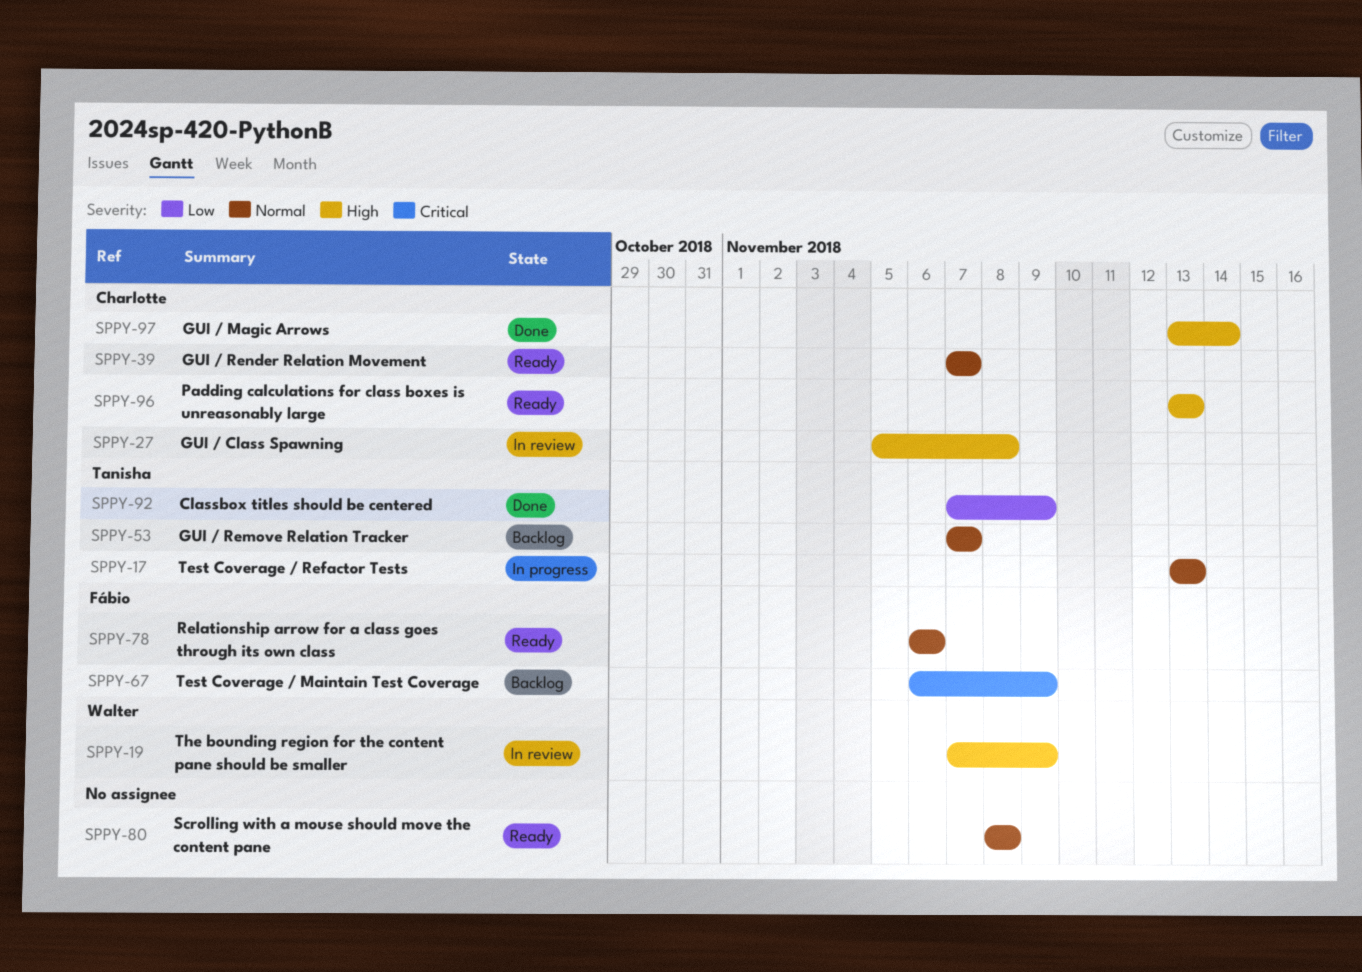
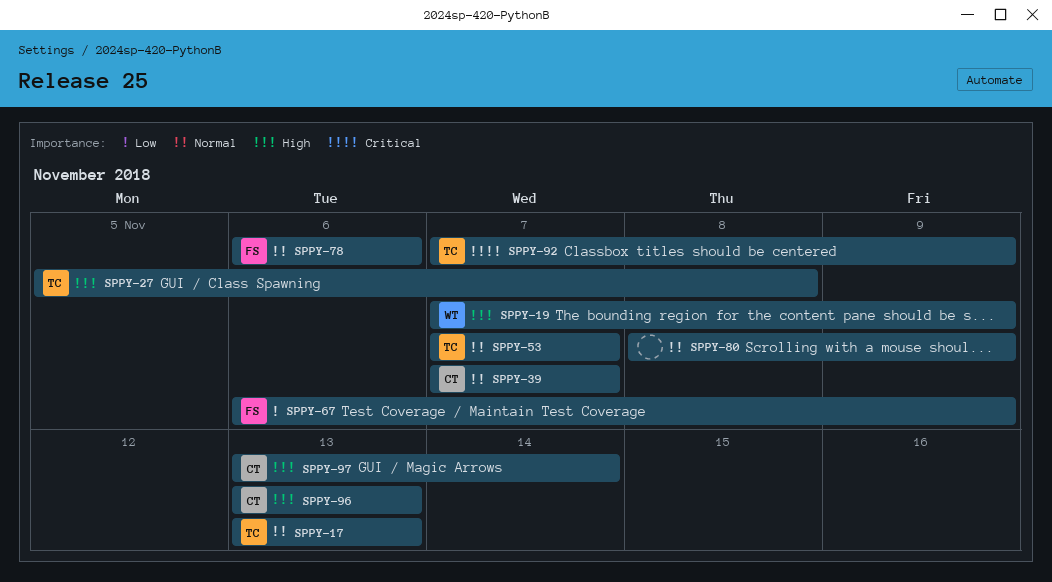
SPPY-27, owner: Charlotte -> Tanisha
SPPY-67, priority: Critical -> Low
SPPY-80, due: Nov 8 -> Nov 9
SPPY-92, priority: Low -> Critical

